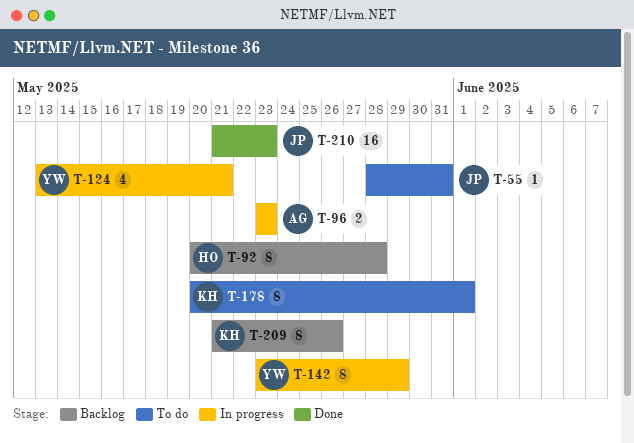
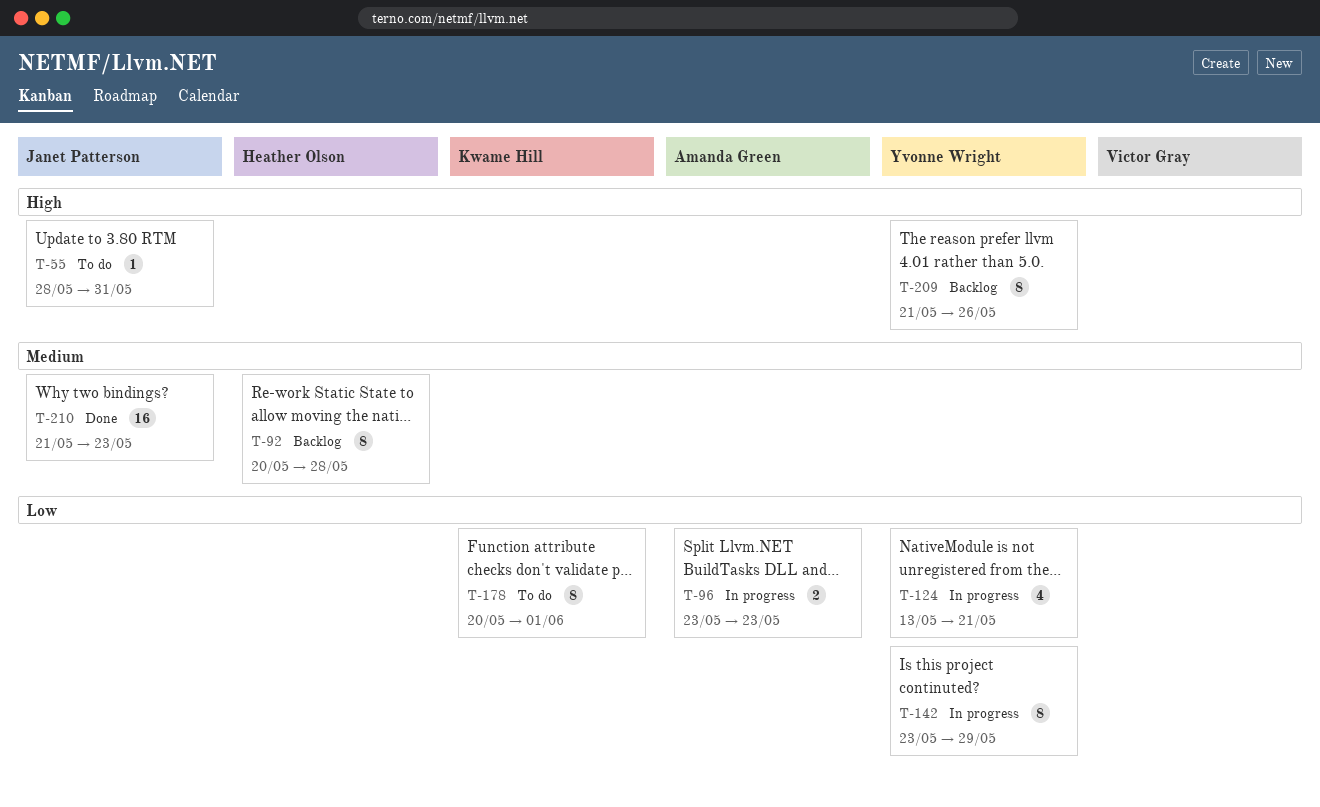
T-209, owner: Kwame Hill -> Yvonne Wright

